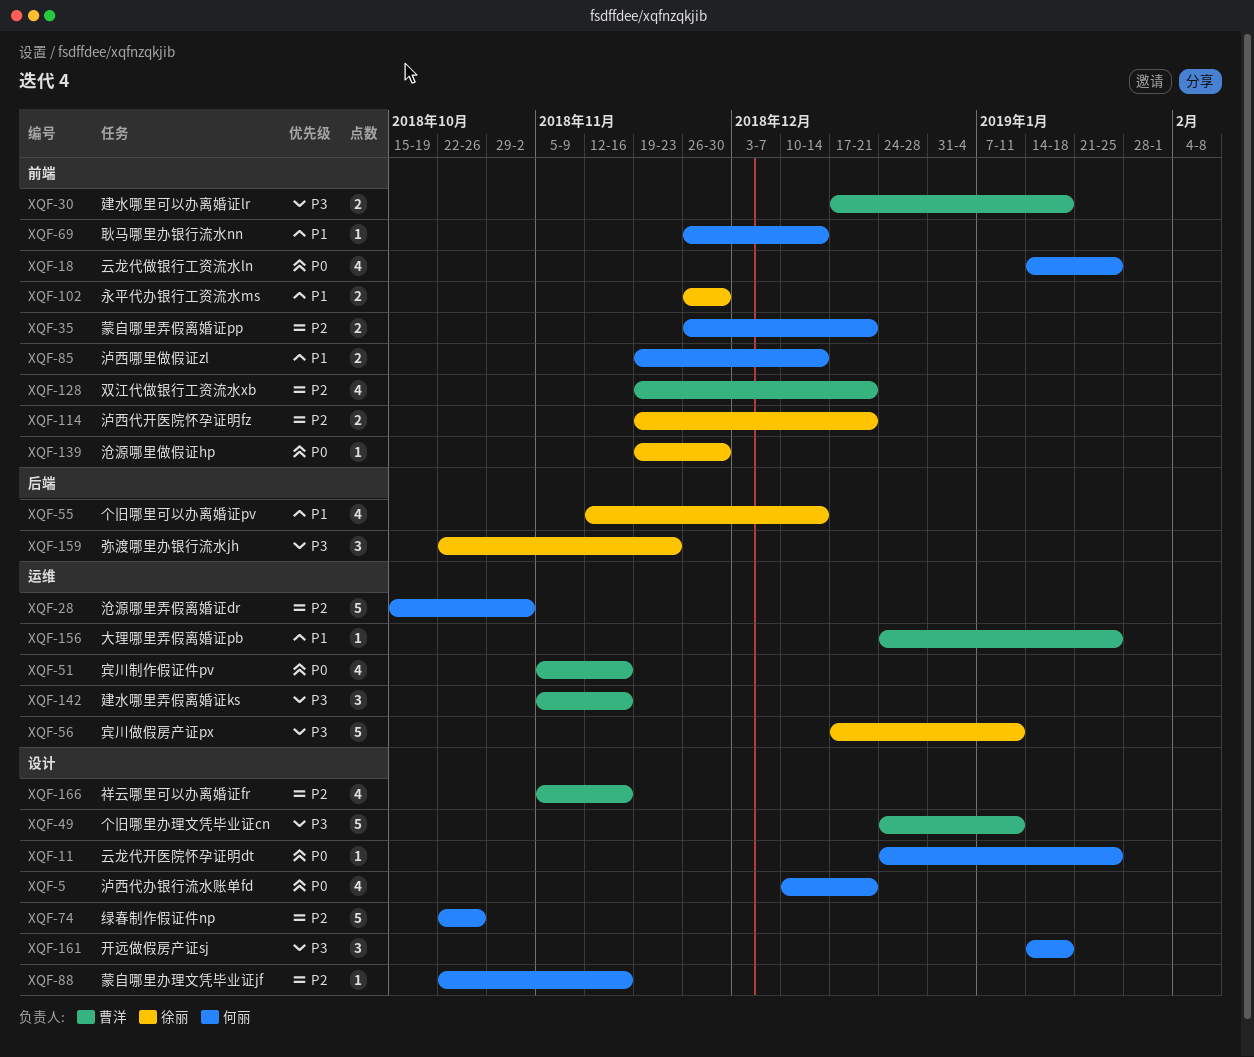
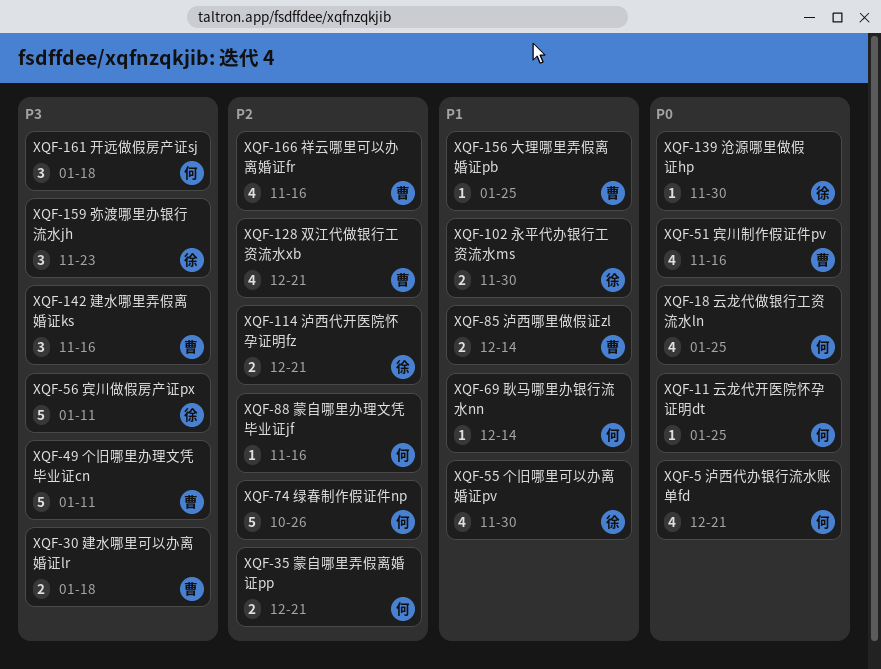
XQF-28: present -> none
XQF-55, due: Dec 14 -> Nov 30
XQF-85, owner: 何丽 -> 曹洋

